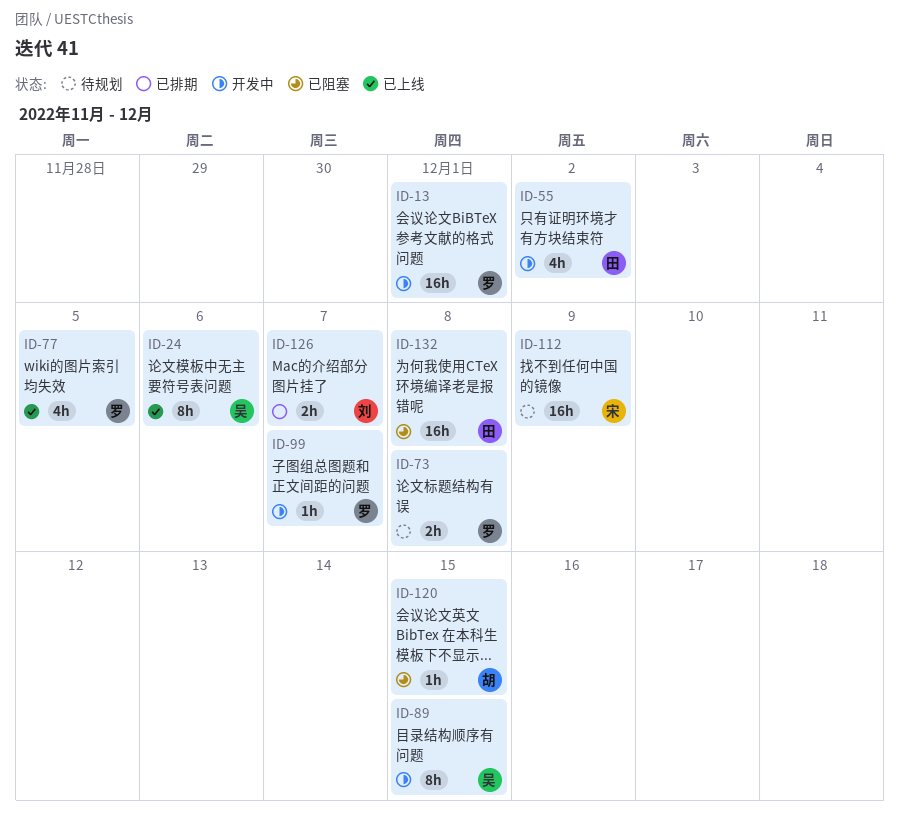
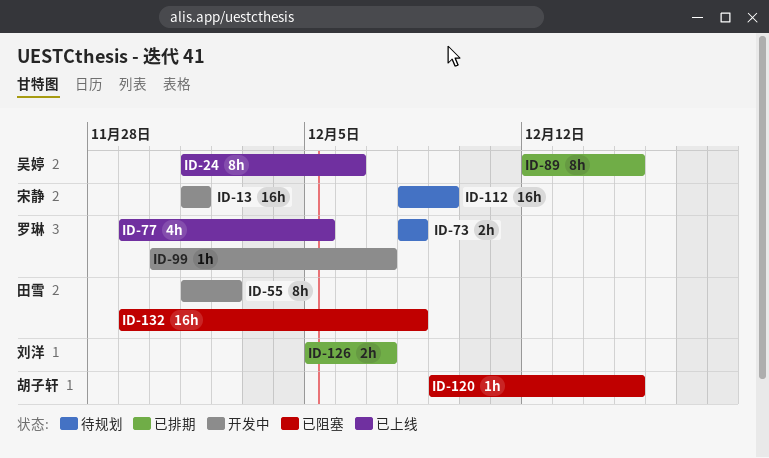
ID-13, owner: 罗琳 -> 宋静
ID-55, estimate: 4h -> 8h
ID-89, status: 开发中 -> 已排期

